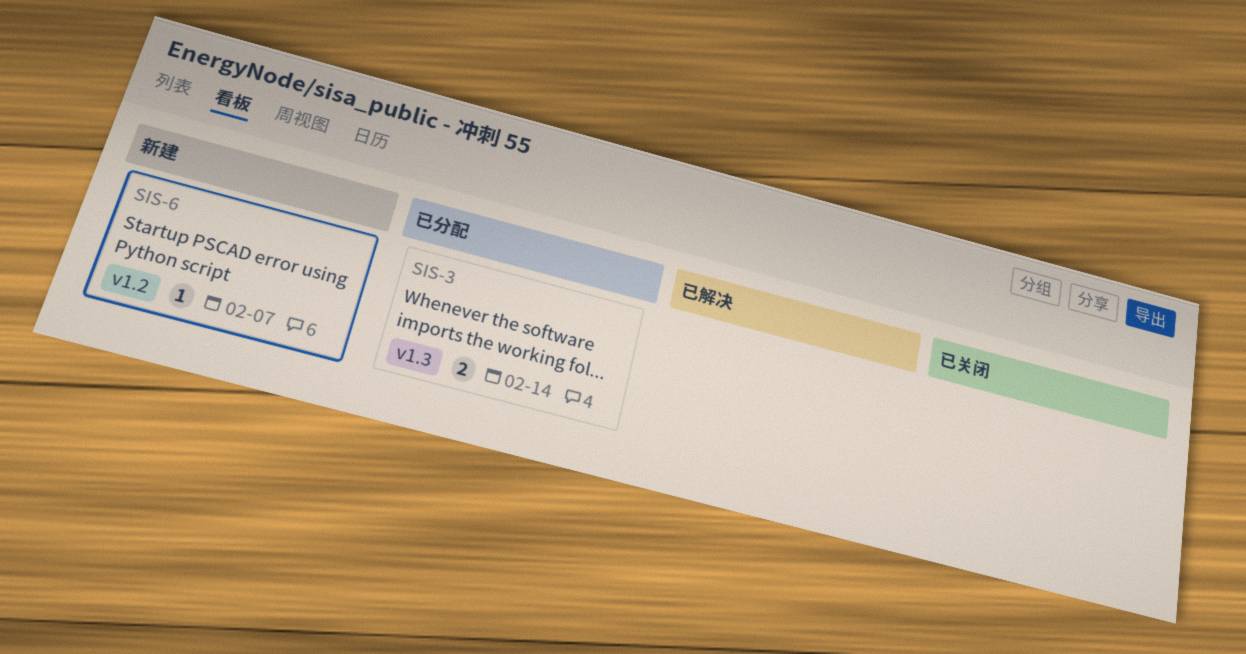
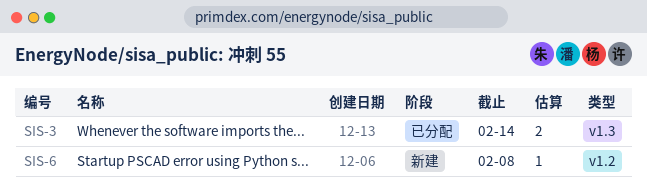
SIS-6, due: Feb 7 -> Feb 8

